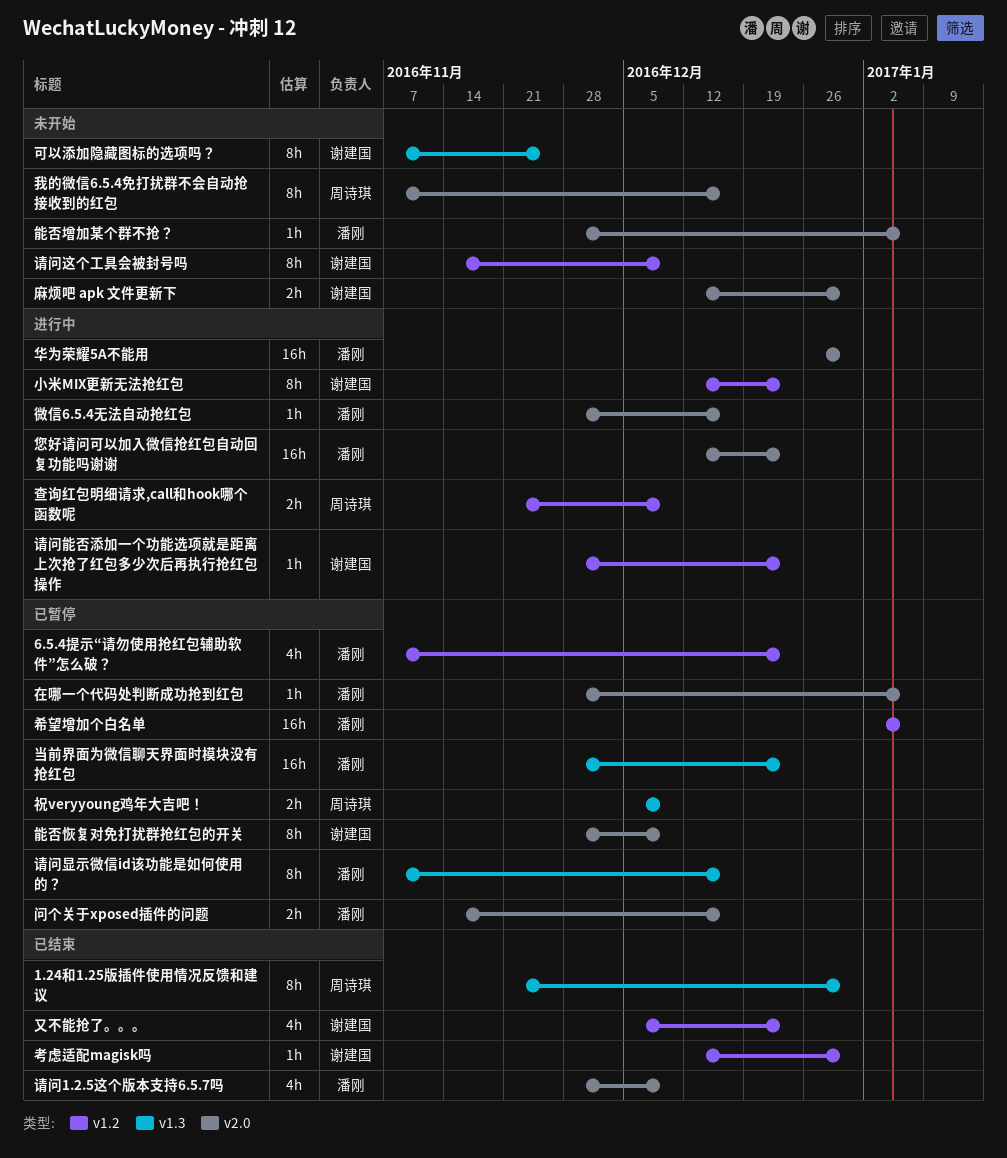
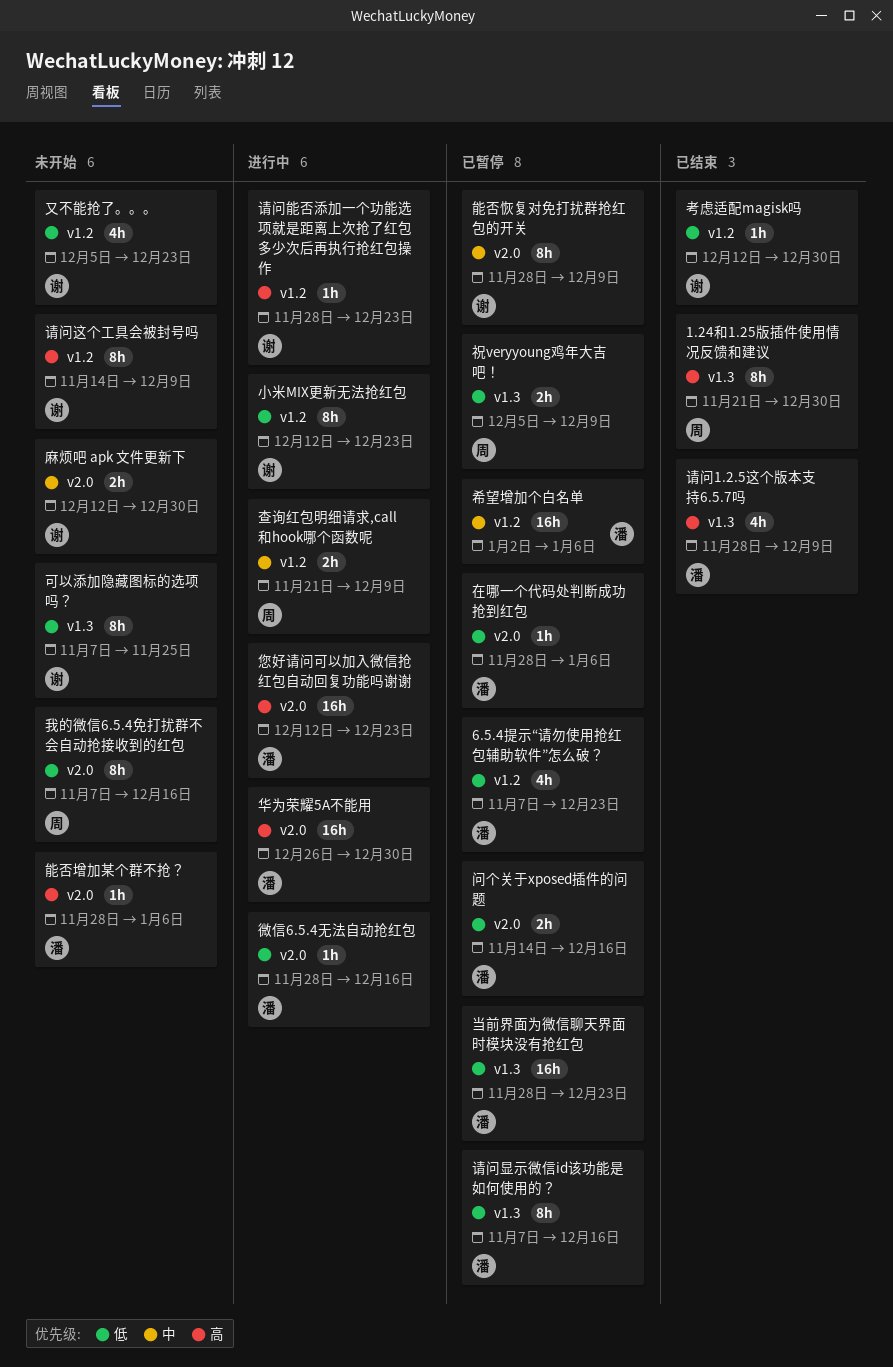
又不能抢了。。。, status: 已结束 -> 未开始
请问1.2.5这个版本支持6.5.7吗, label: v2.0 -> v1.3

